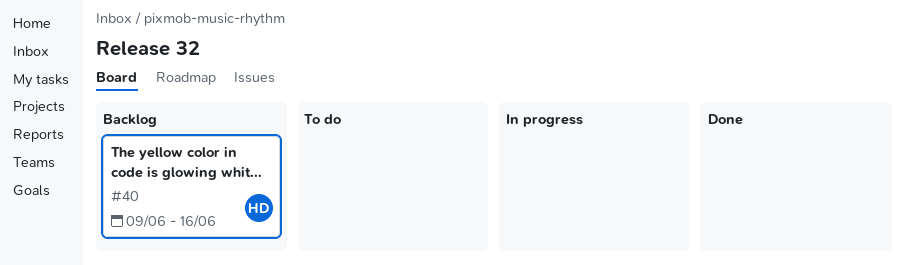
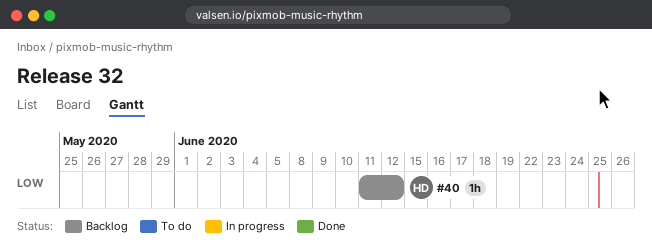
#40, start: Jun 9 -> Jun 11
#40, due: Jun 16 -> Jun 12

